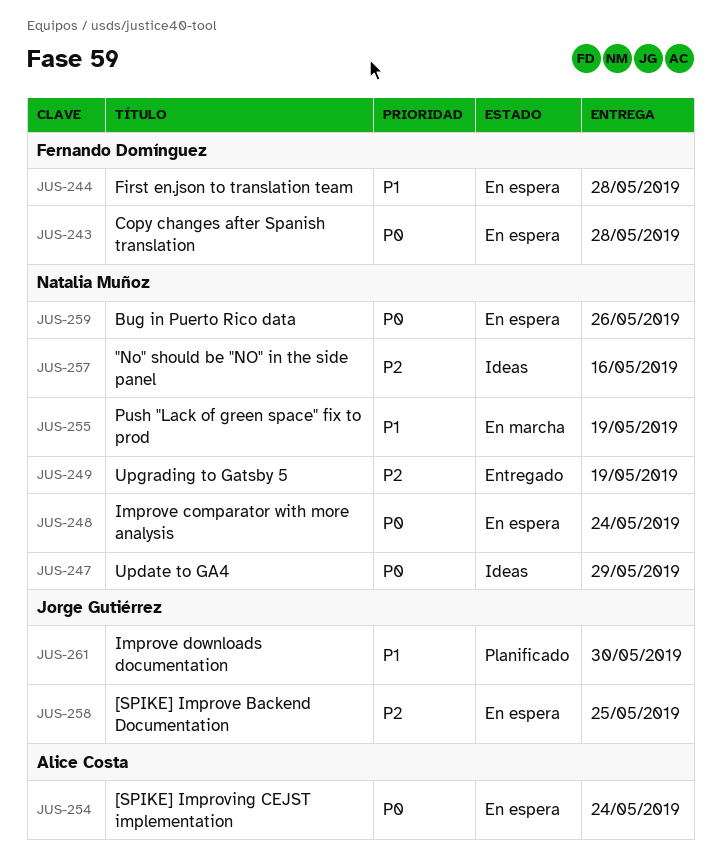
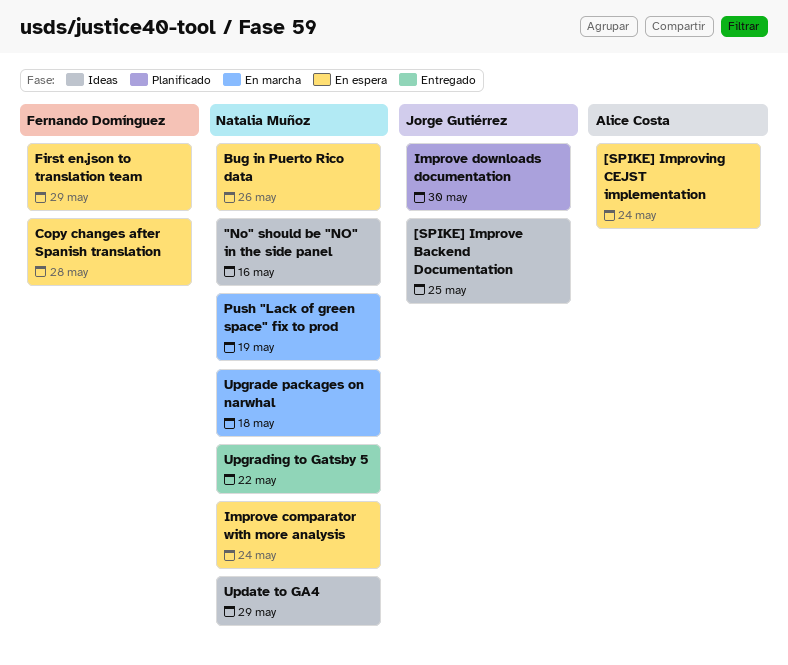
[SPIKE] Improve Backend Documentation, status: En espera -> Ideas
First en.json to translation team, due: May 28 -> May 29
Upgrade packages on narwhal: none -> present
Upgrading to Gatsby 5, due: May 19 -> May 22

